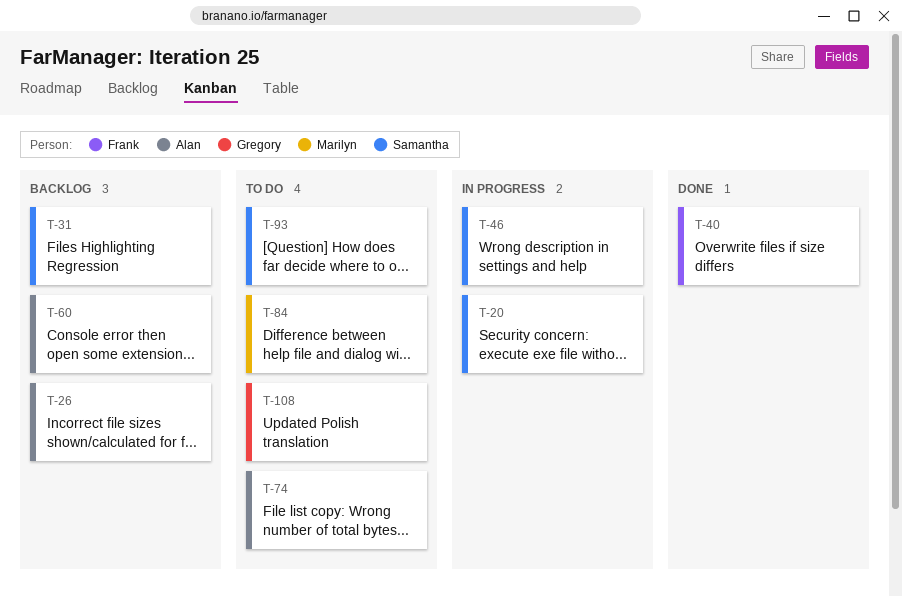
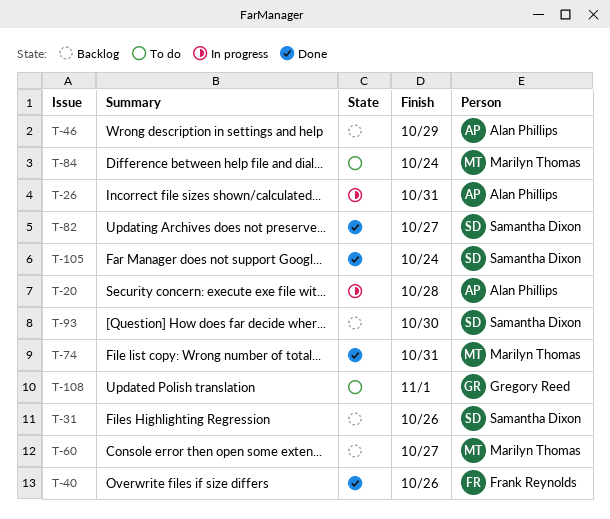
T-20, owner: Samantha Dixon -> Alan Phillips
T-26, status: Backlog -> In progress
T-46, status: In progress -> Backlog
T-46, owner: Samantha Dixon -> Alan Phillips
T-60, owner: Alan Phillips -> Marilyn Thomas
T-74, status: To do -> Done
T-74, owner: Alan Phillips -> Marilyn Thomas
T-82: none -> present
T-93, status: To do -> Backlog
T-105: none -> present

